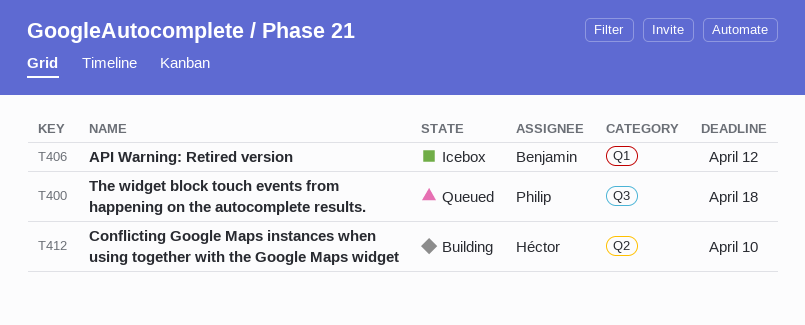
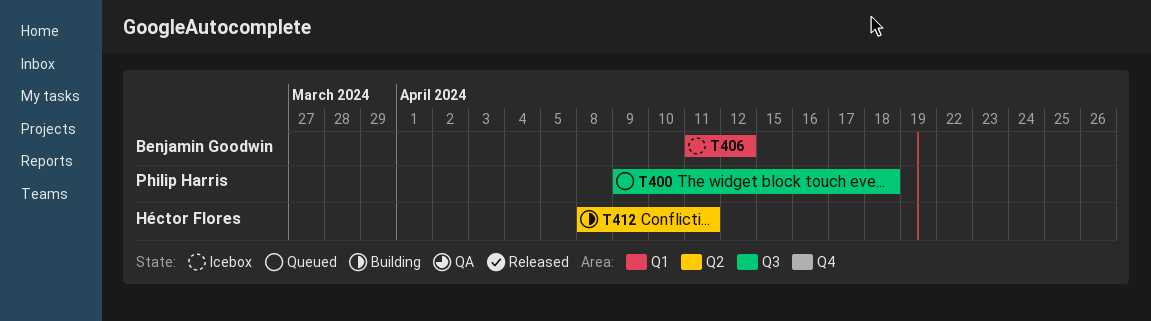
T412, due: Apr 10 -> Apr 11

